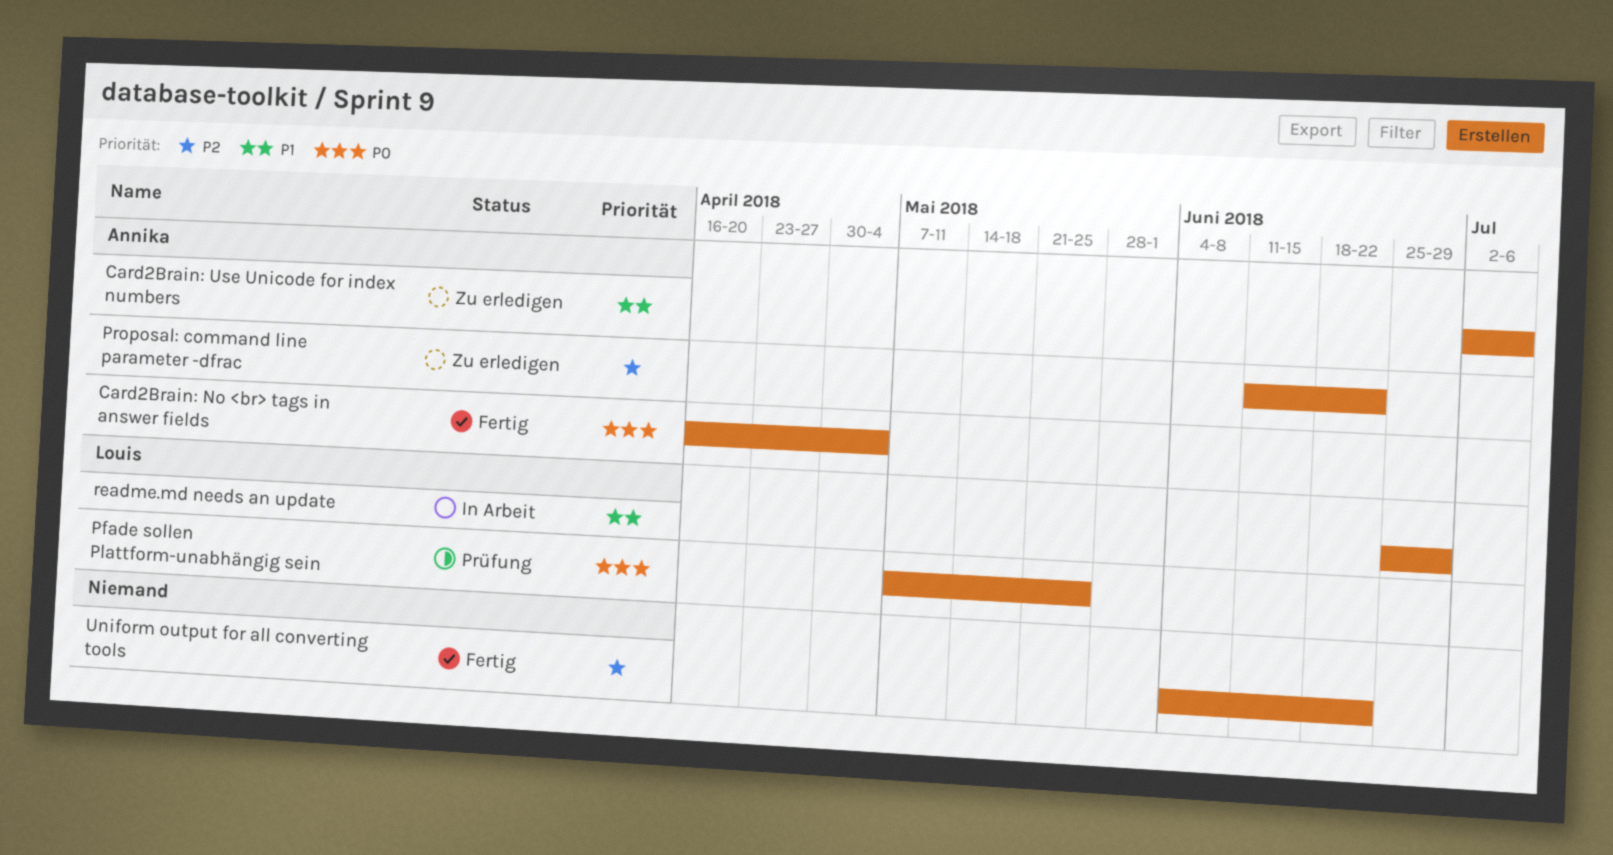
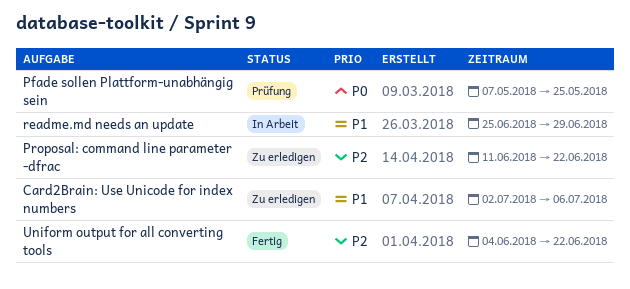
Card2Brain: No <br> tags in answer fields: present -> none

